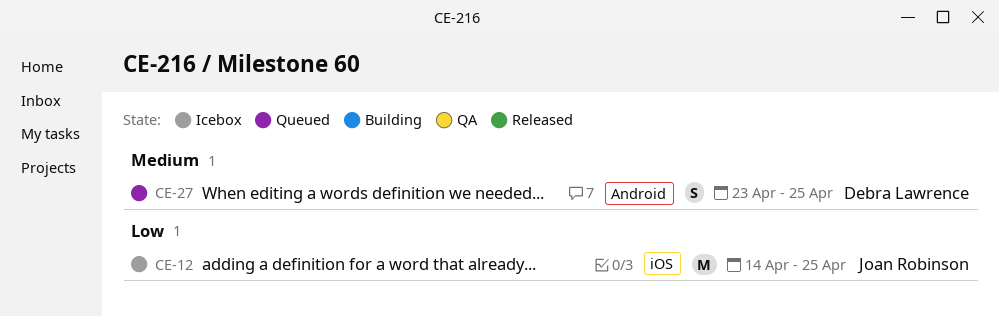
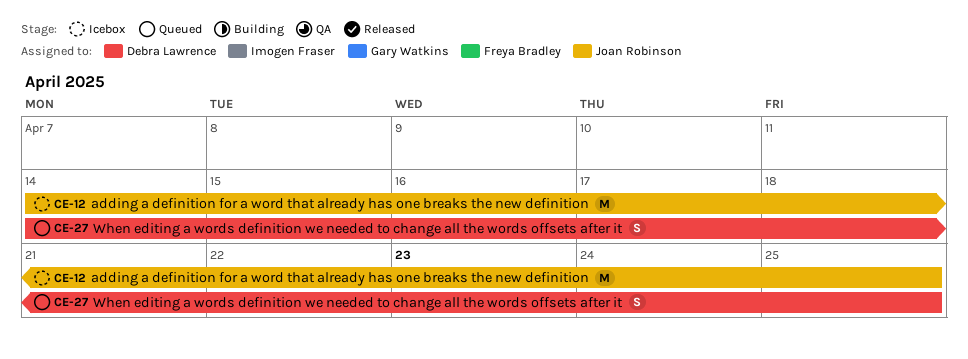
CE-27, start: Apr 23 -> Apr 14

